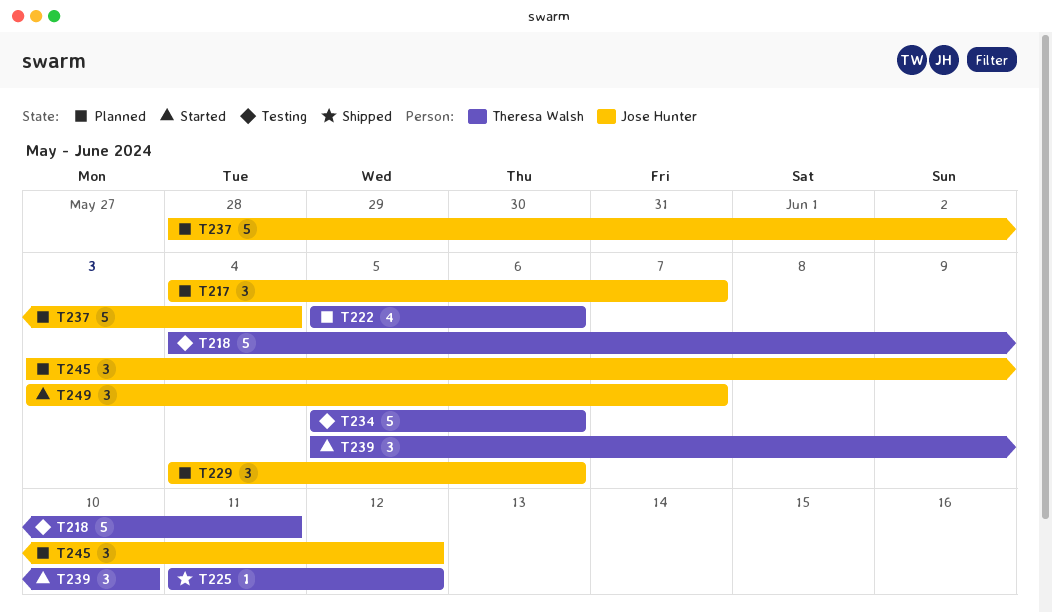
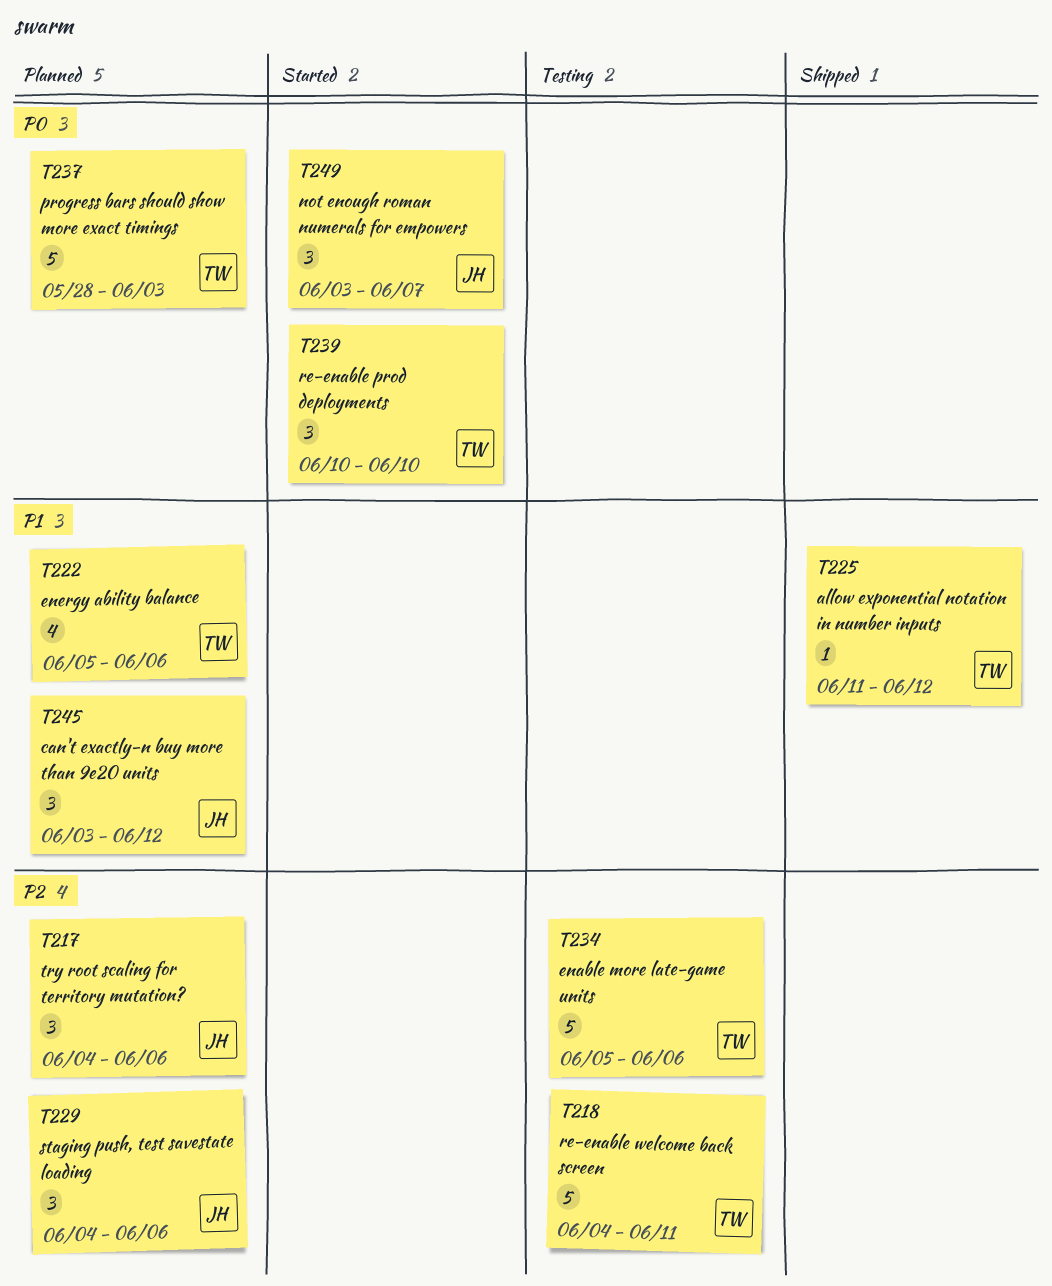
T217, due: Jun 7 -> Jun 6
T237, owner: Jose Hunter -> Theresa Walsh
T237, due: Jun 4 -> Jun 3
T239, start: Jun 5 -> Jun 10

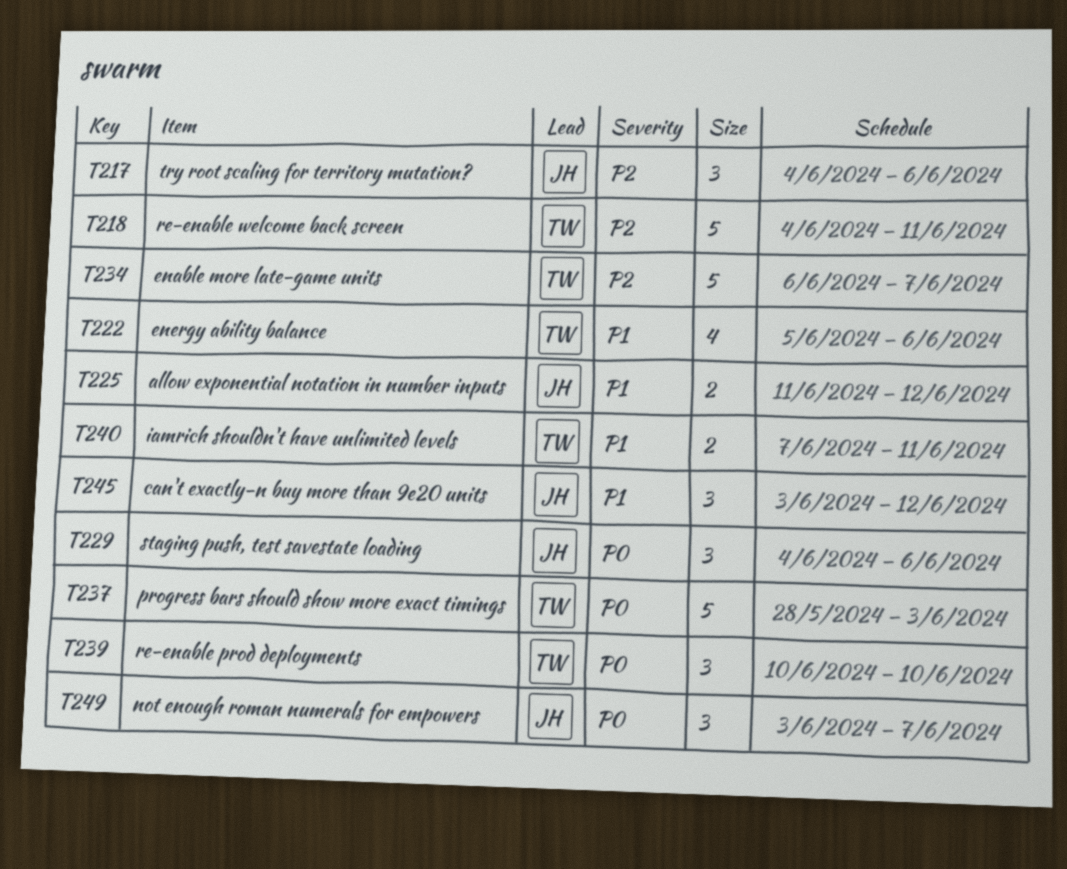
T225, owner: TW -> JH
T225, estimate: 1 -> 2
T229, priority: P2 -> P0
T234, start: Jun 5 -> Jun 6
T234, due: Jun 6 -> Jun 7
T240: none -> present

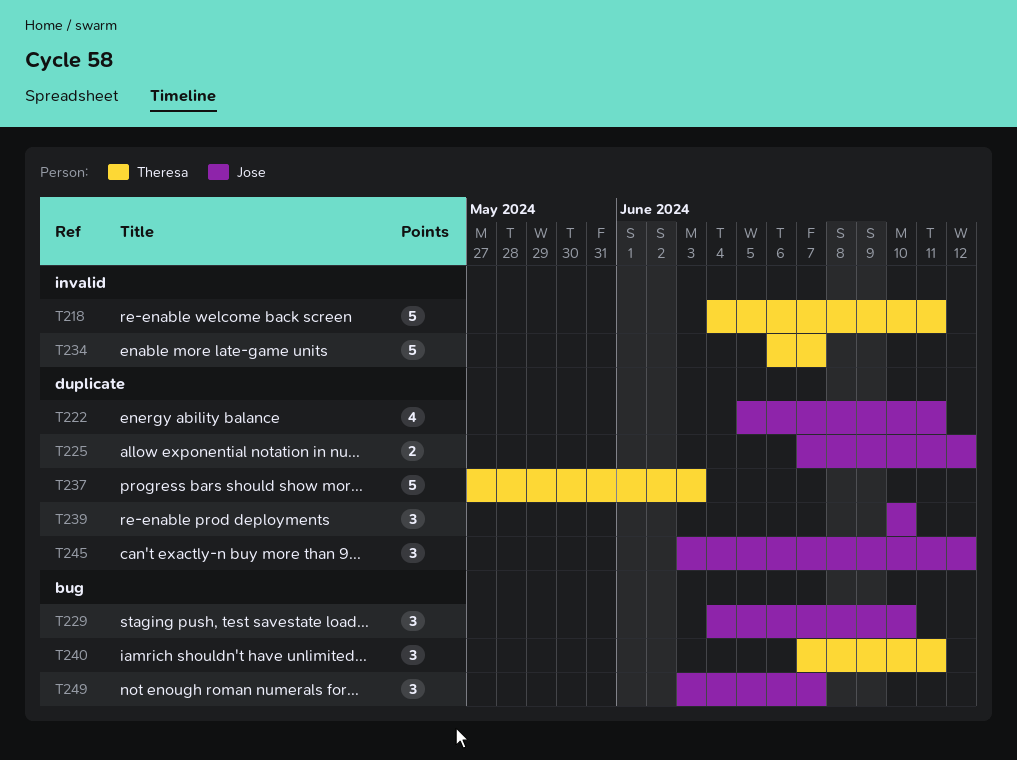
T217: present -> none
T222, owner: Theresa -> Jose
T222, due: Jun 6 -> Jun 11
T225, start: Jun 11 -> Jun 7
T229, due: Jun 6 -> Jun 10
T237, start: May 28 -> May 27
T239, owner: Theresa -> Jose
T240, estimate: 2 -> 3

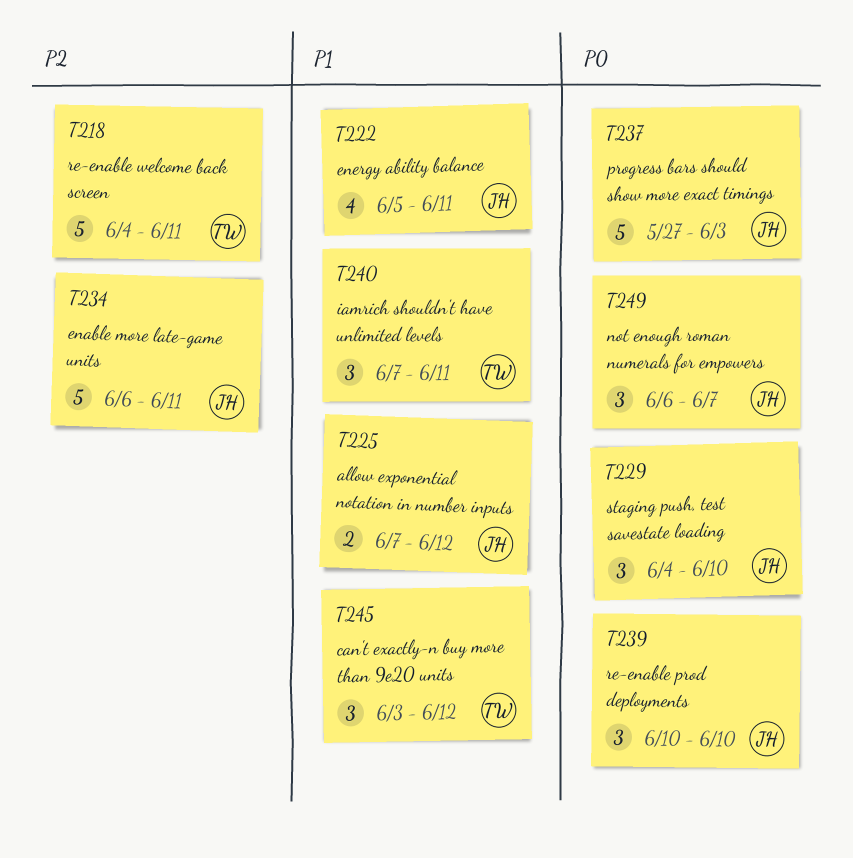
T234, owner: Theresa -> Jose
T234, due: Jun 7 -> Jun 11
T237, owner: Theresa -> Jose
T245, owner: Jose -> Theresa
T249, start: Jun 3 -> Jun 6

